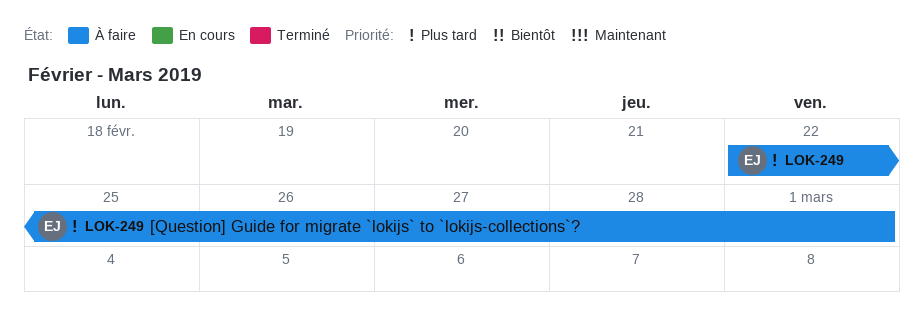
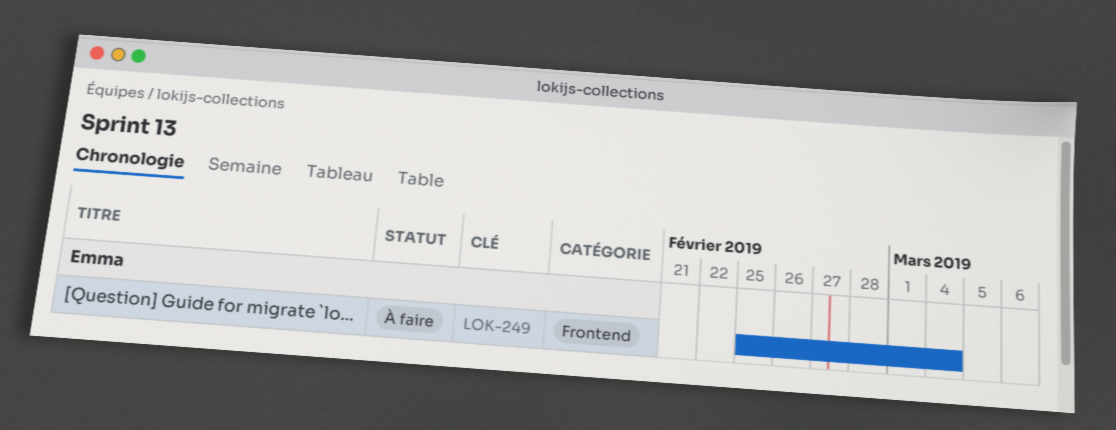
LOK-249, start: Feb 22 -> Feb 25
LOK-249, due: Mar 1 -> Mar 4

